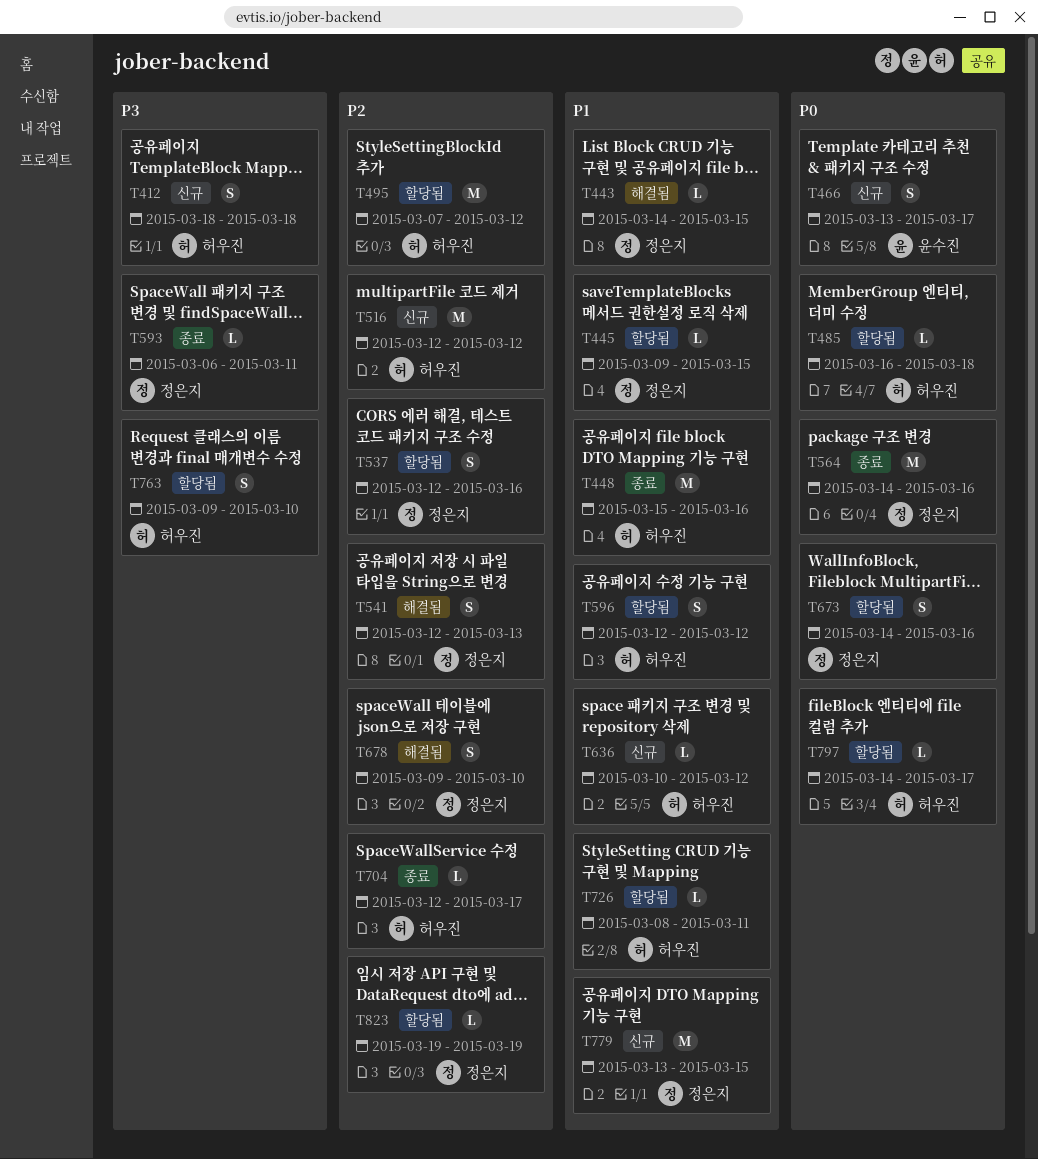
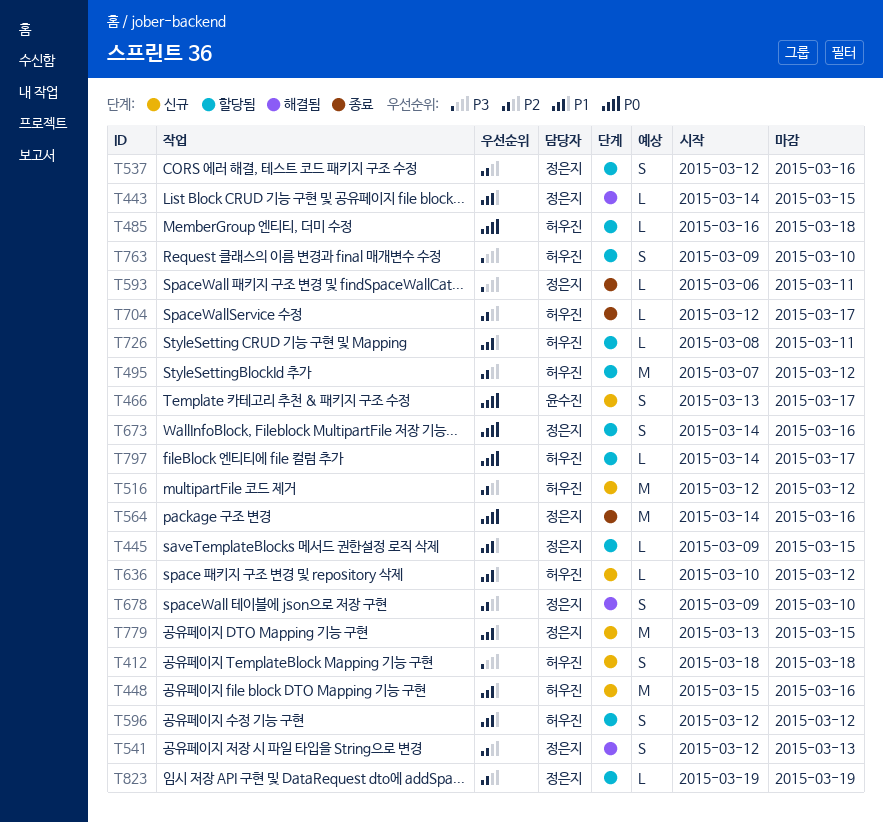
T448, status: 종료 -> 신규

